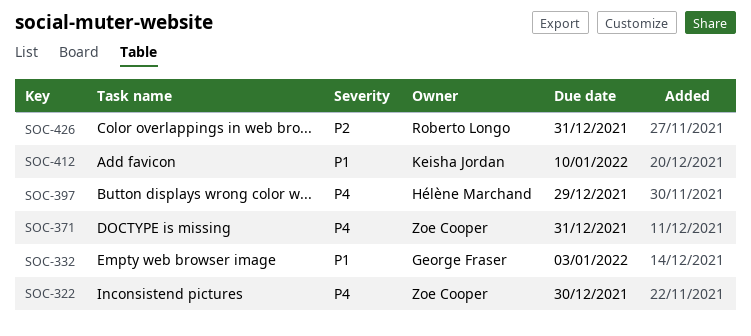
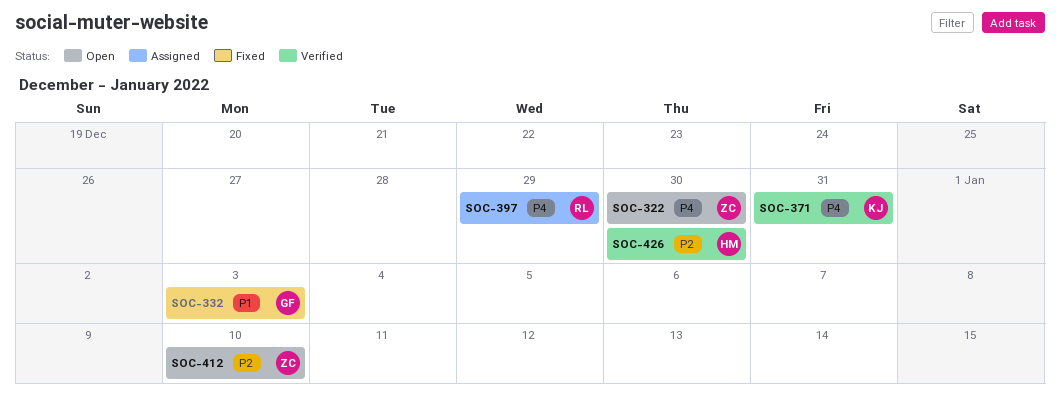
SOC-371, owner: Zoe Cooper -> Keisha Jordan
SOC-397, owner: Hélène Marchand -> Roberto Longo
SOC-412, owner: Keisha Jordan -> Zoe Cooper
SOC-412, priority: P1 -> P2
SOC-426, owner: Roberto Longo -> Hélène Marchand
SOC-426, due: Dec 31 -> Dec 30

